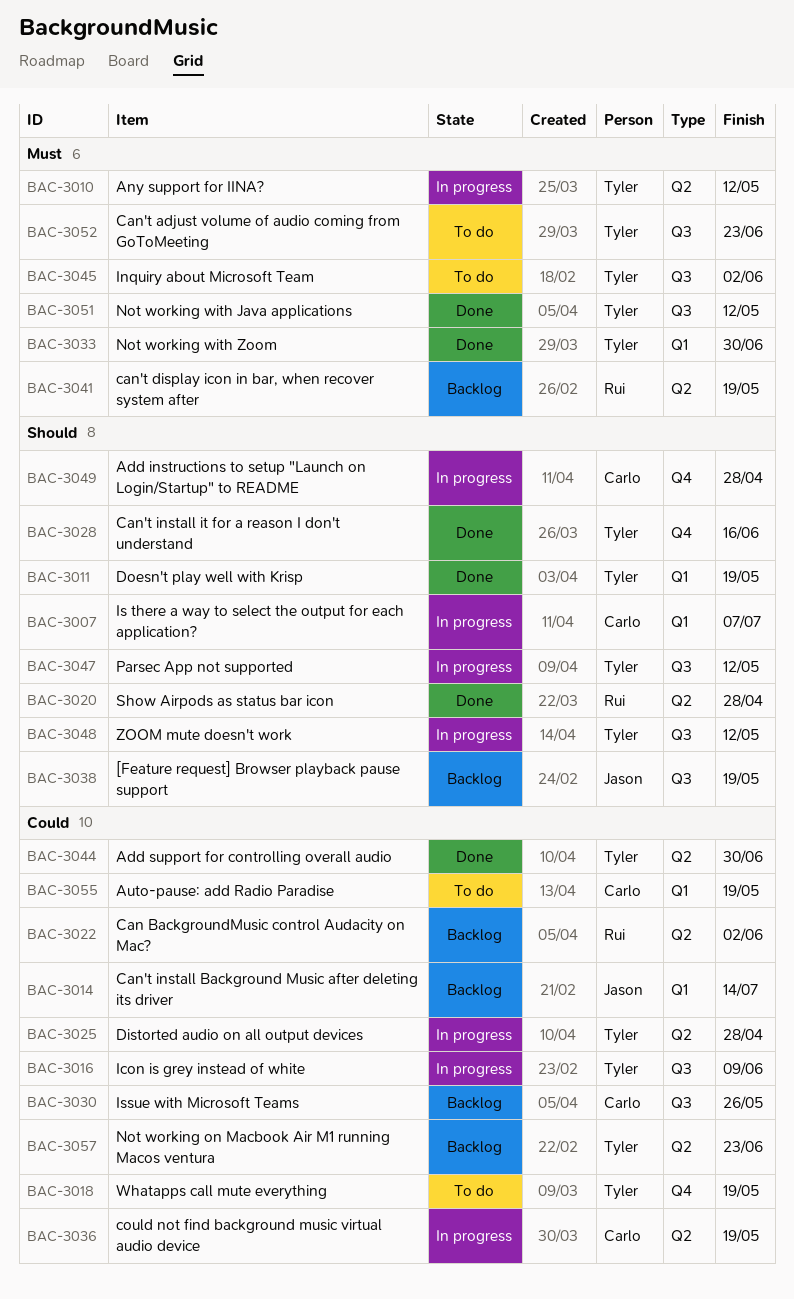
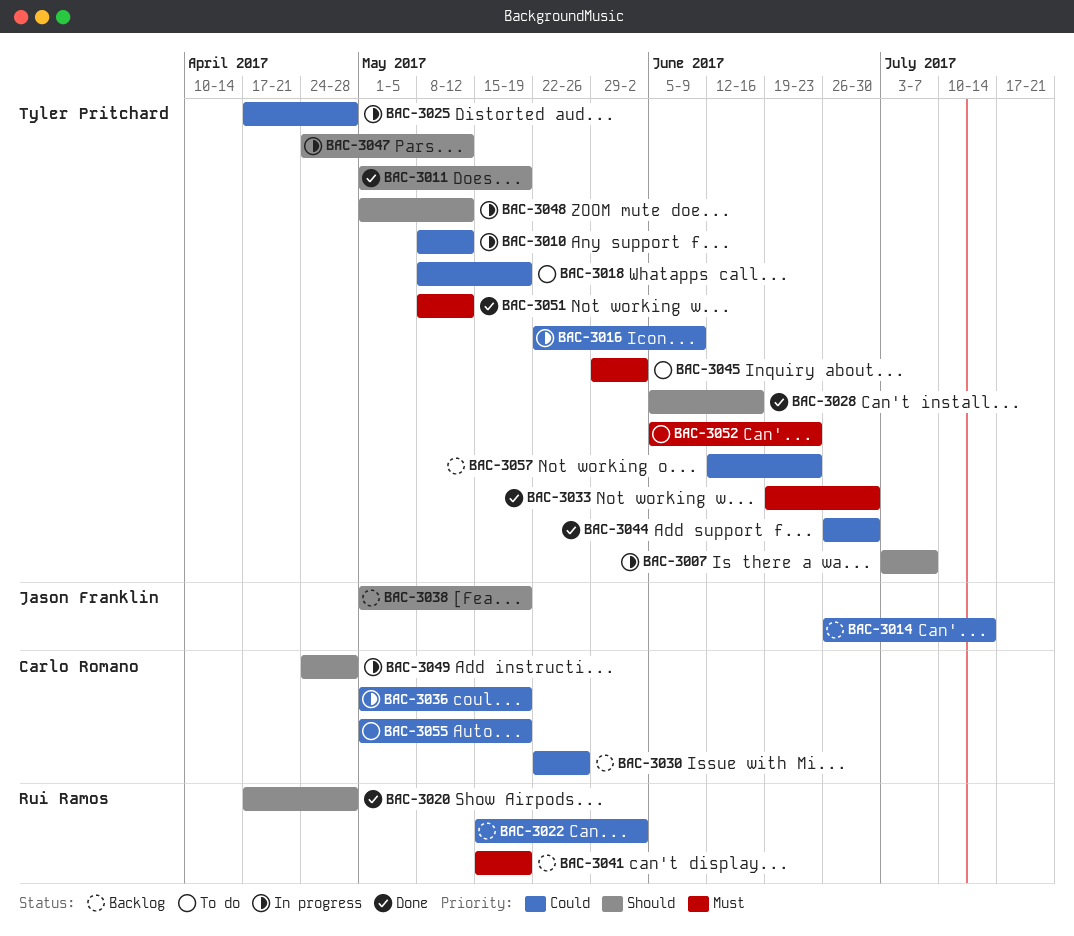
BAC-3007, owner: Carlo Romano -> Tyler Pritchard
BAC-3010, priority: Must -> Could

